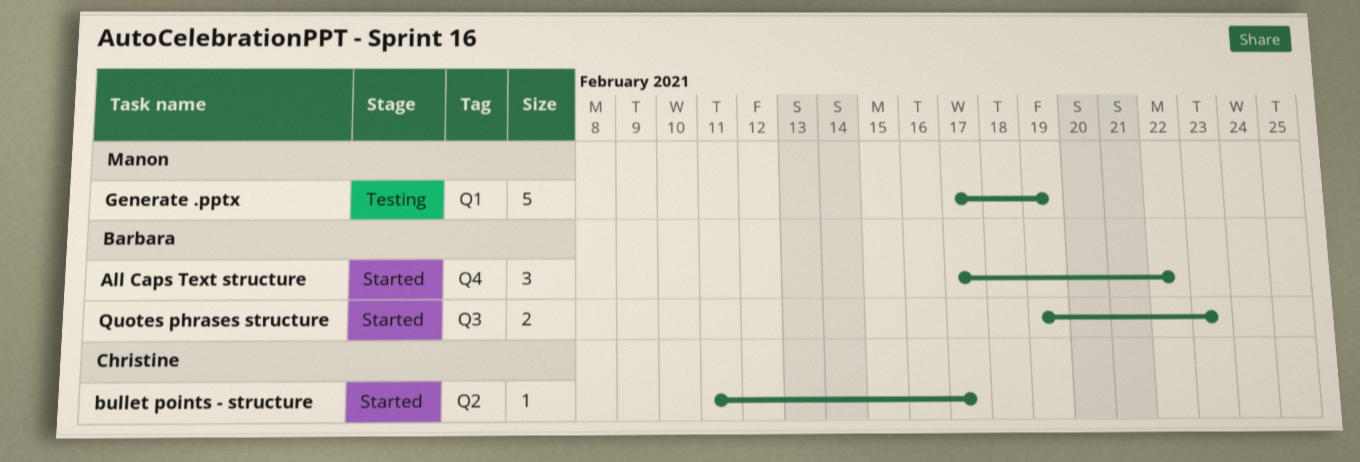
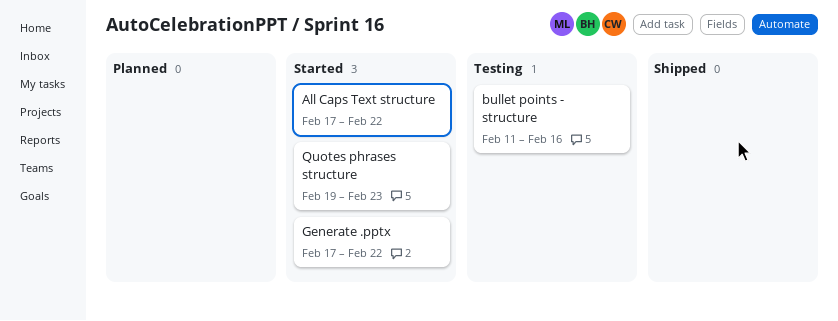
bullet points - structure, status: Started -> Testing
bullet points - structure, due: Feb 17 -> Feb 16
Generate .pptx, status: Testing -> Started
Generate .pptx, due: Feb 19 -> Feb 22

